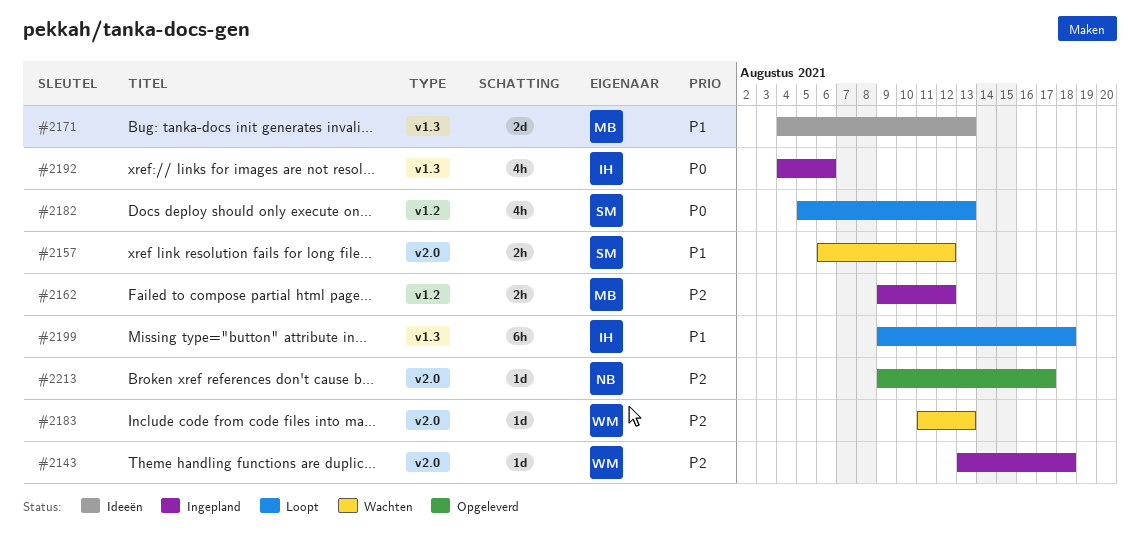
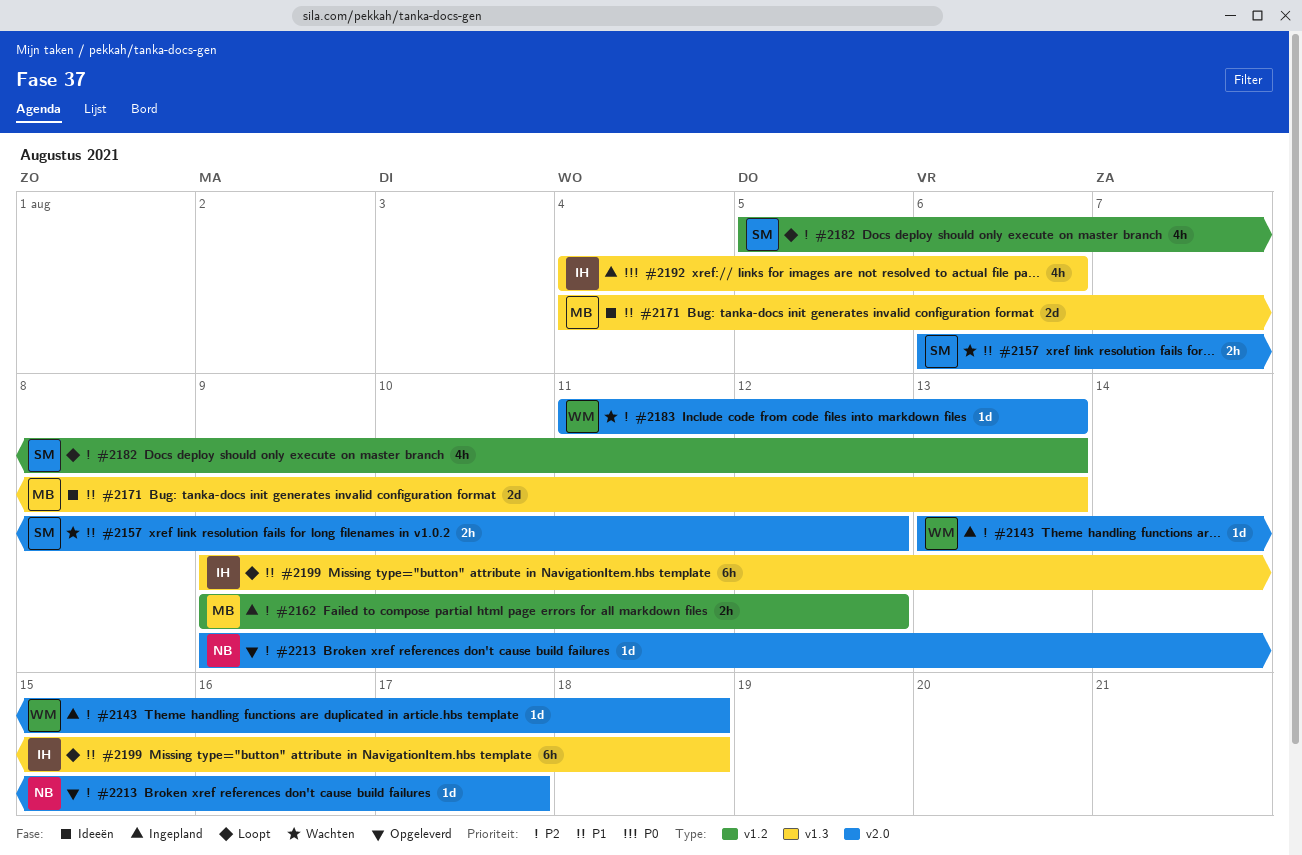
#2182, priority: P0 -> P2

